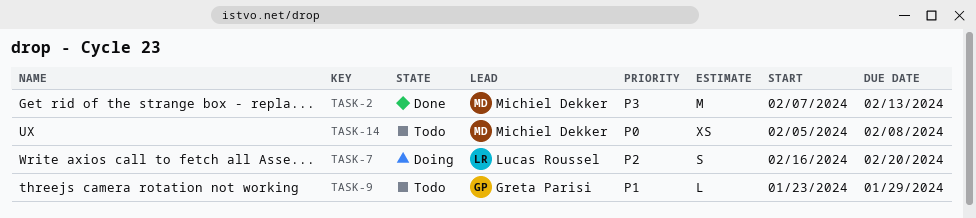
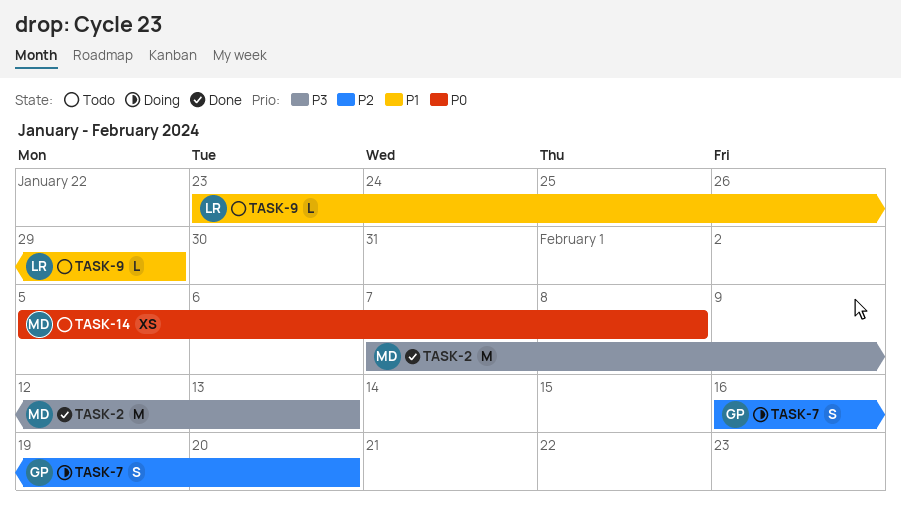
TASK-7, owner: Lucas Roussel -> Greta Parisi
TASK-9, owner: Greta Parisi -> Lucas Roussel

